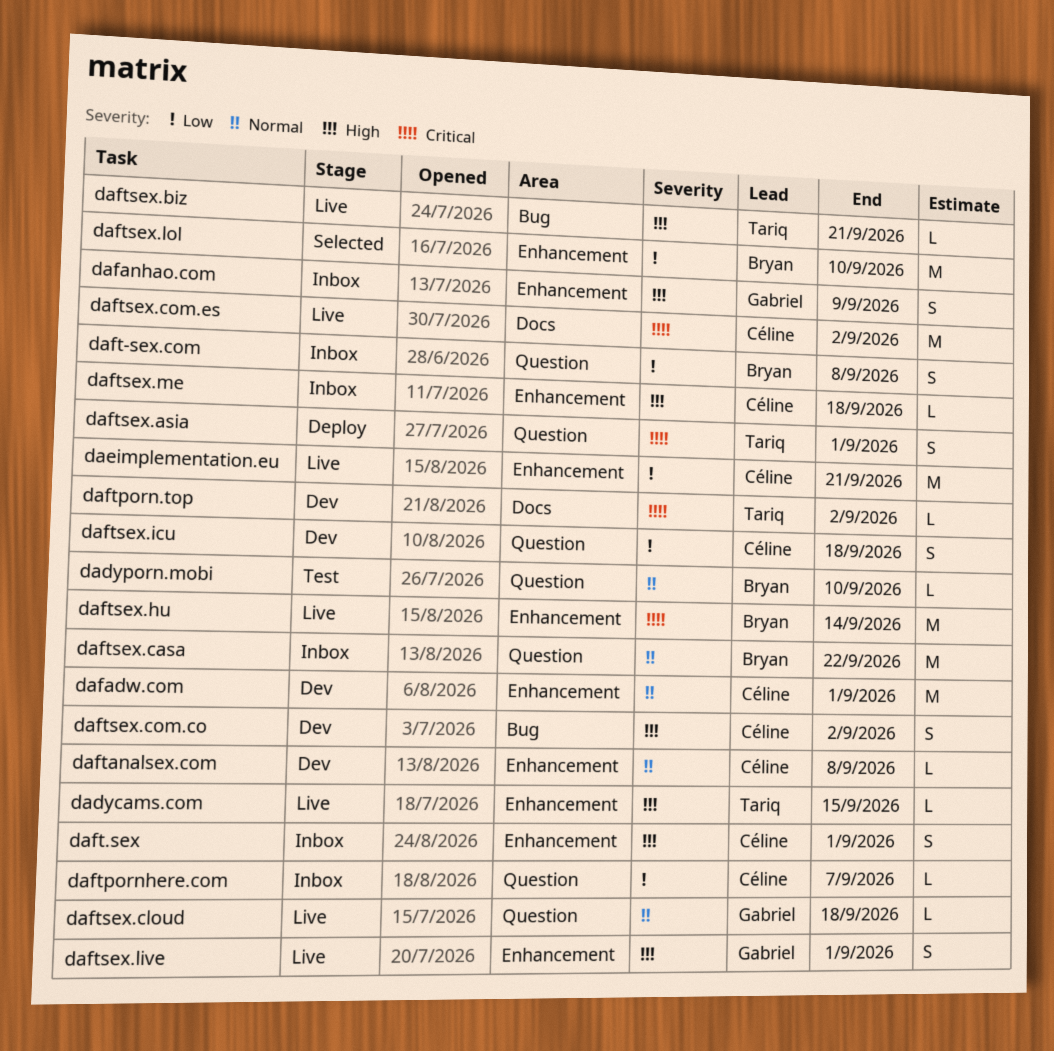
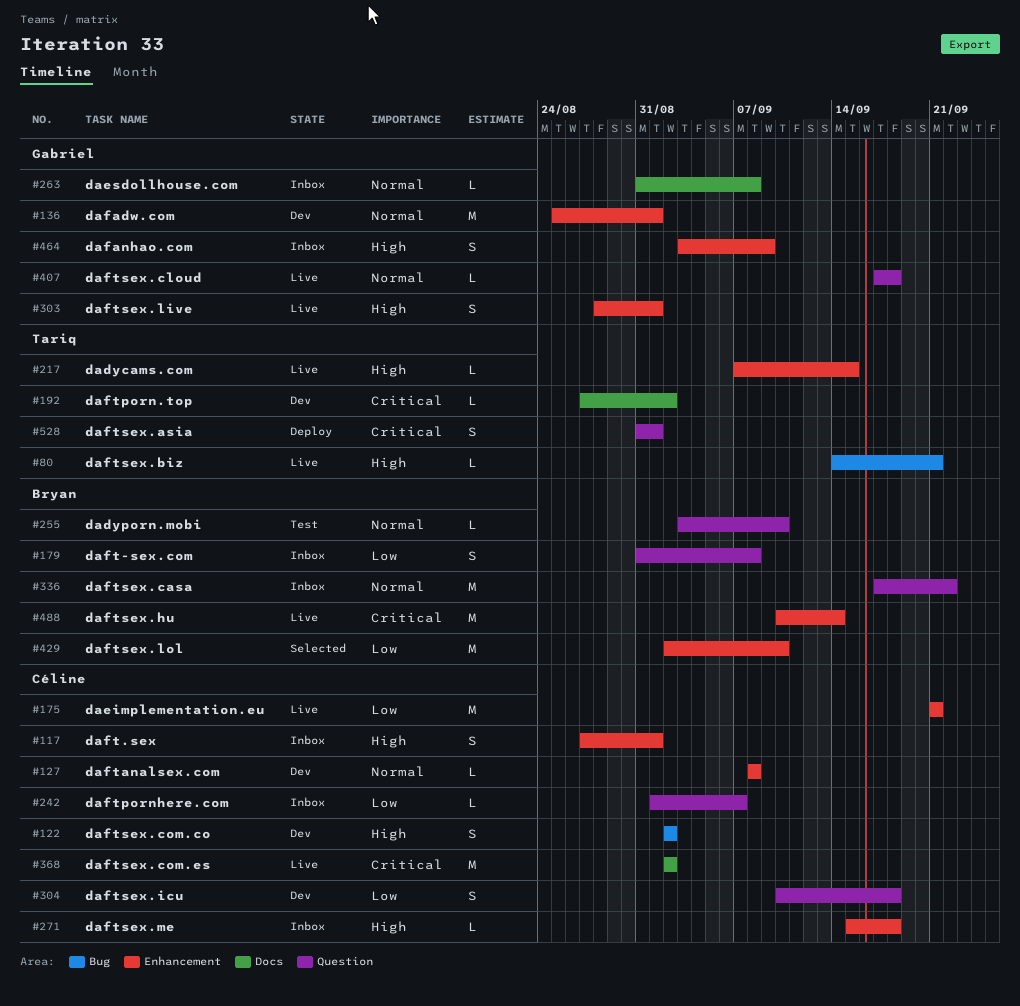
daesdollhouse.com: none -> present
dafadw.com, owner: Céline -> Gabriel

